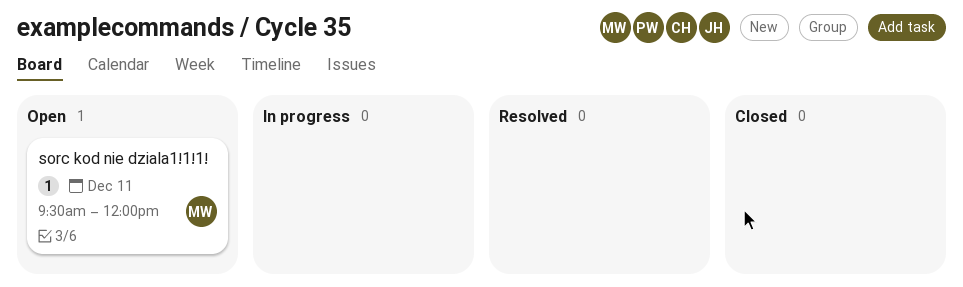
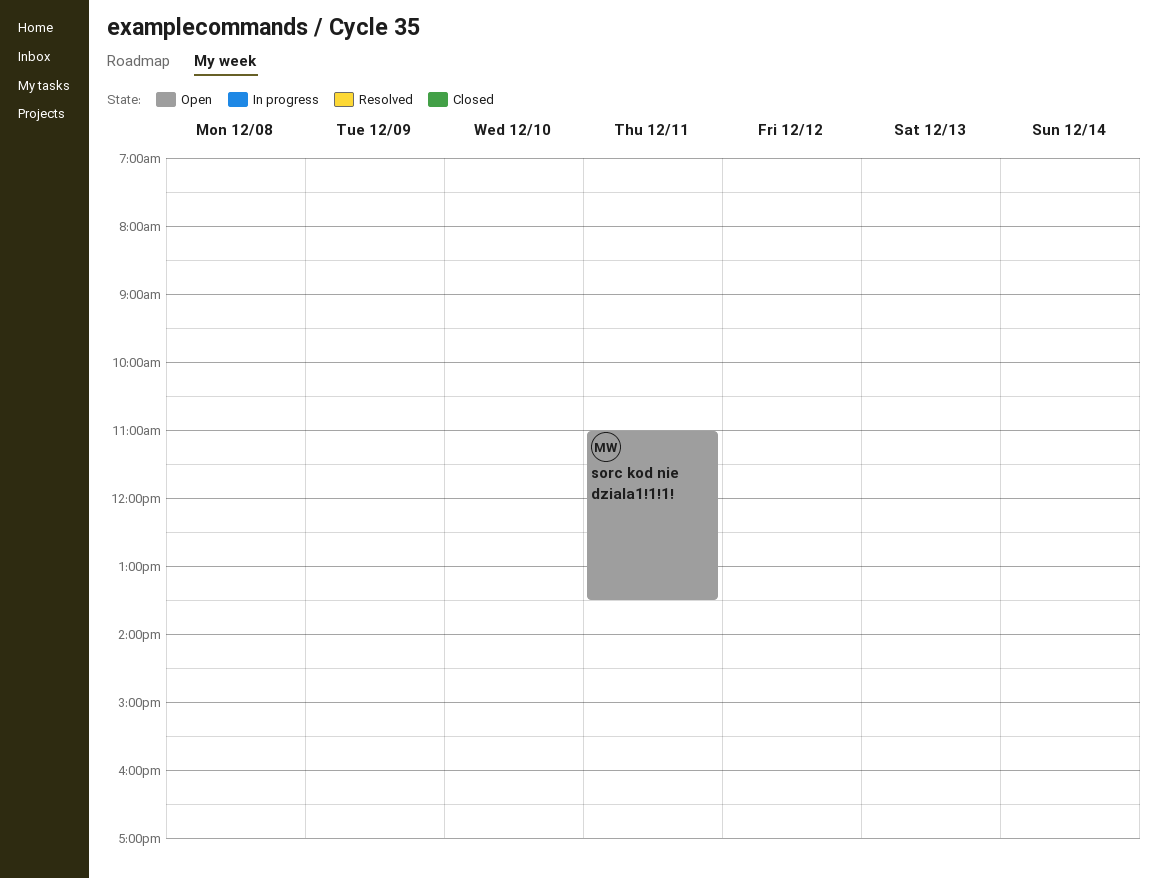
sorc kod nie dziala1!1!1!, begins: 09:30 -> 11:00
sorc kod nie dziala1!1!1!, ends: 12:00 -> 13:30

